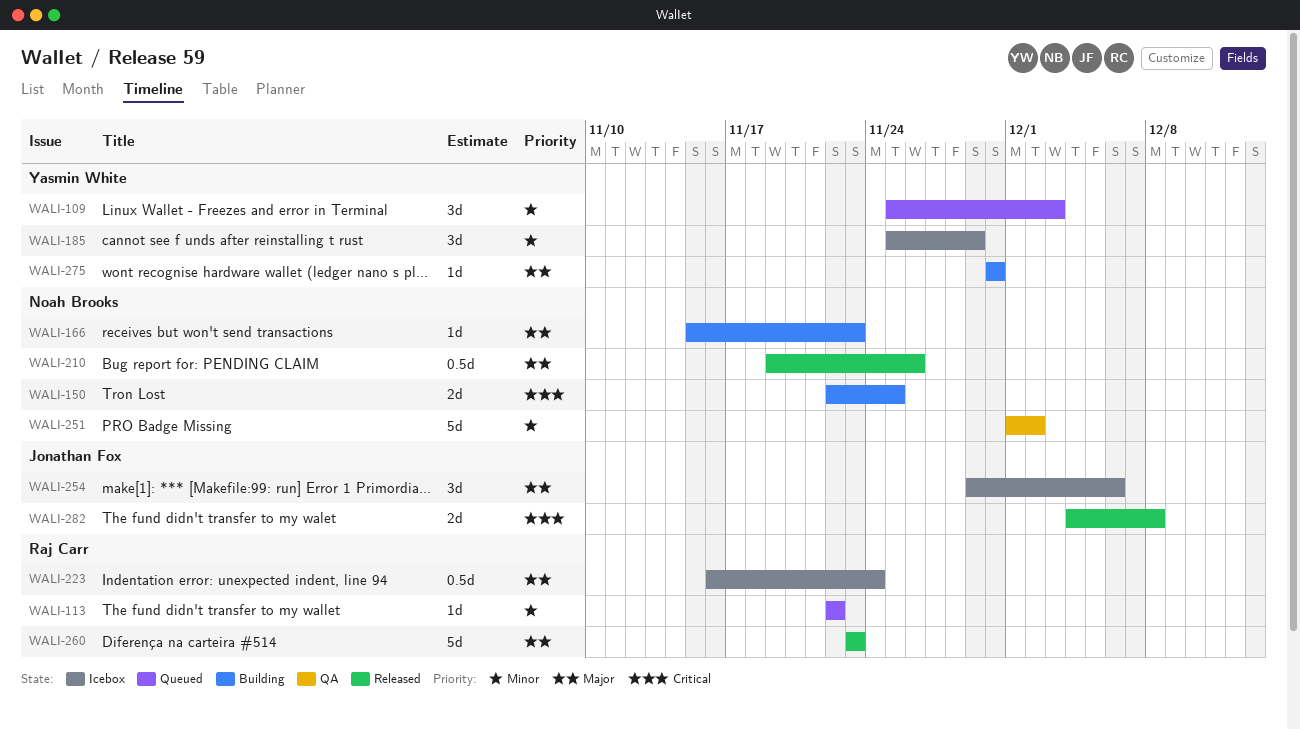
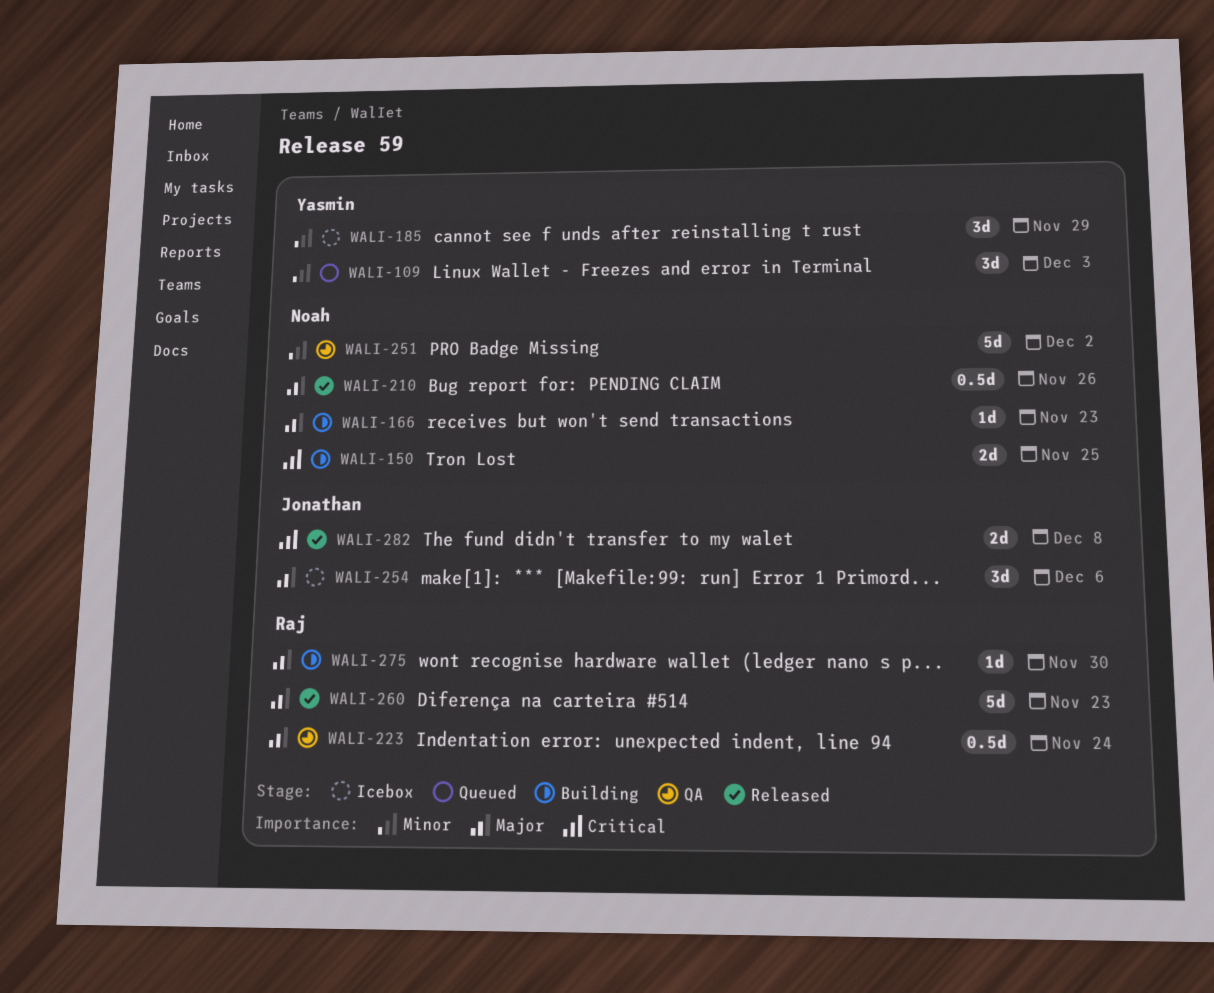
WALI-113: present -> none
WALI-223, status: Icebox -> QA
WALI-275, owner: Yasmin White -> Raj Carr

